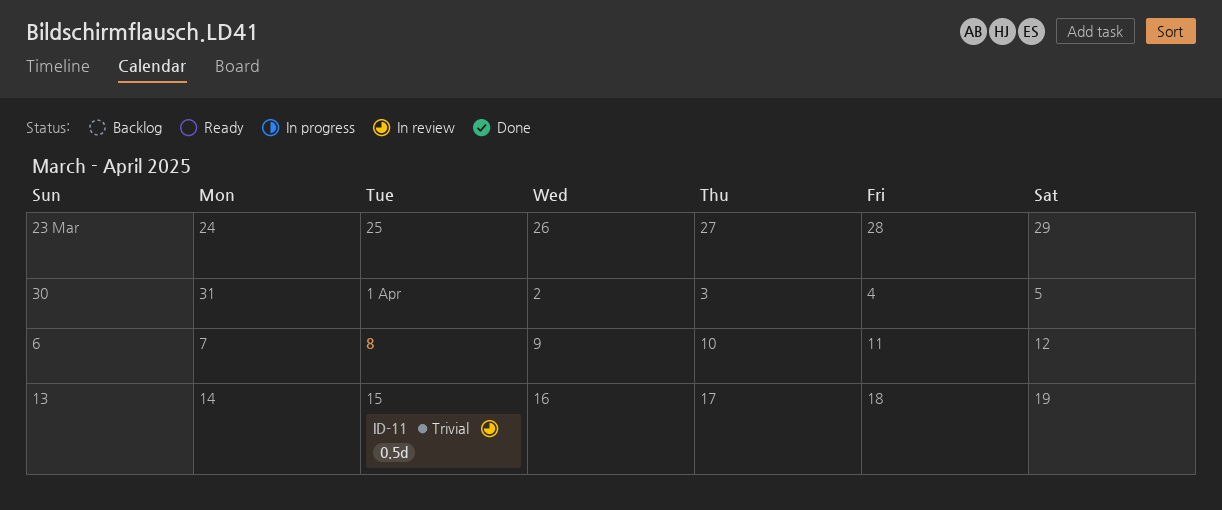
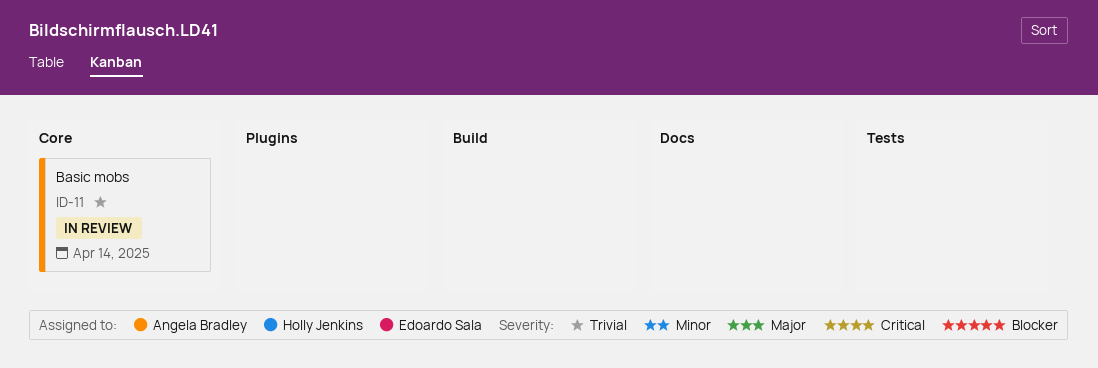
ID-11, due: Apr 15 -> Apr 14

